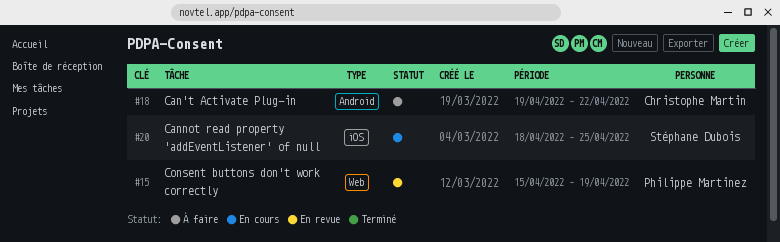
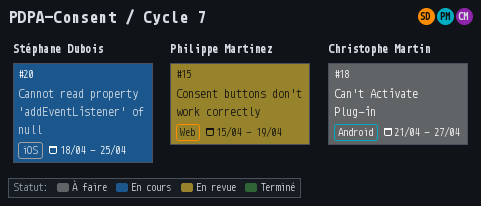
#18, start: Apr 19 -> Apr 21
#18, due: Apr 22 -> Apr 27

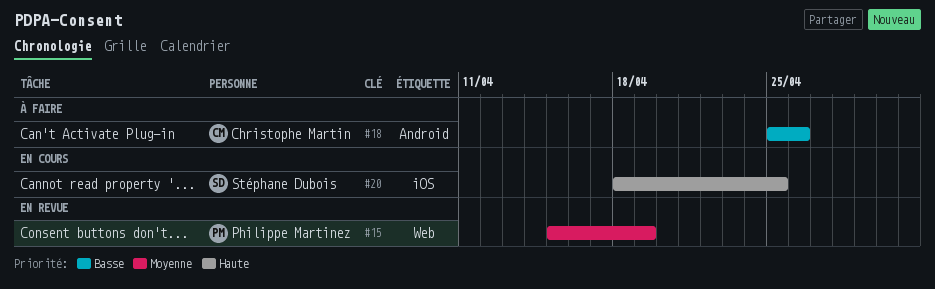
#18, start: Apr 21 -> Apr 25
#18, due: Apr 27 -> Apr 26

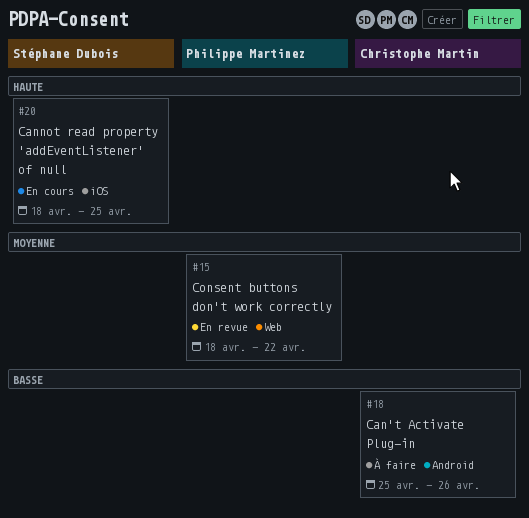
#15, start: Apr 15 -> Apr 18
#15, due: Apr 19 -> Apr 22

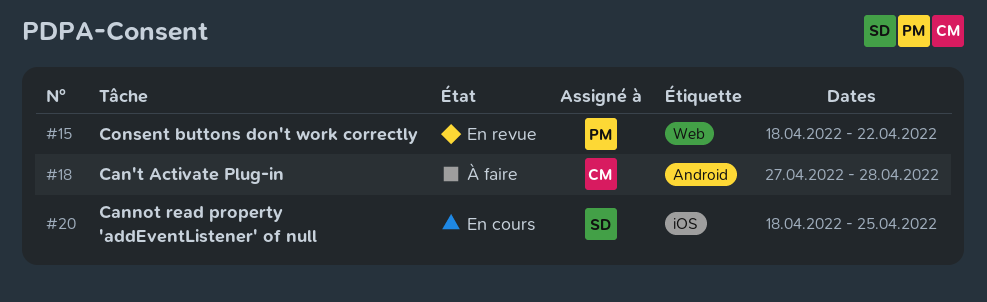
#18, start: Apr 25 -> Apr 27
#18, due: Apr 26 -> Apr 28

